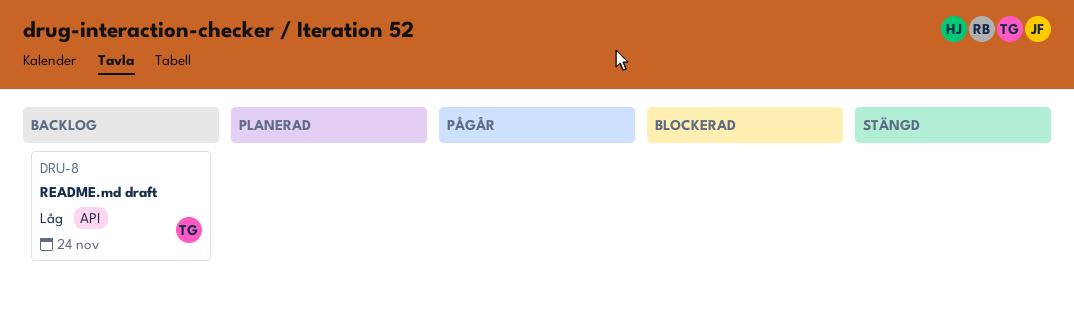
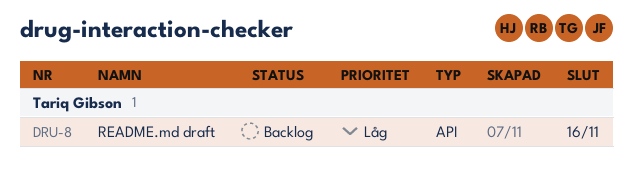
DRU-8, due: Nov 24 -> Nov 16

